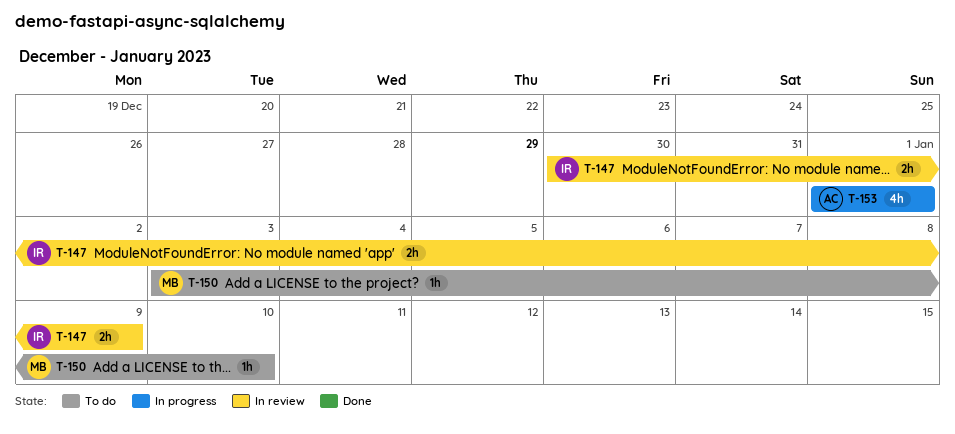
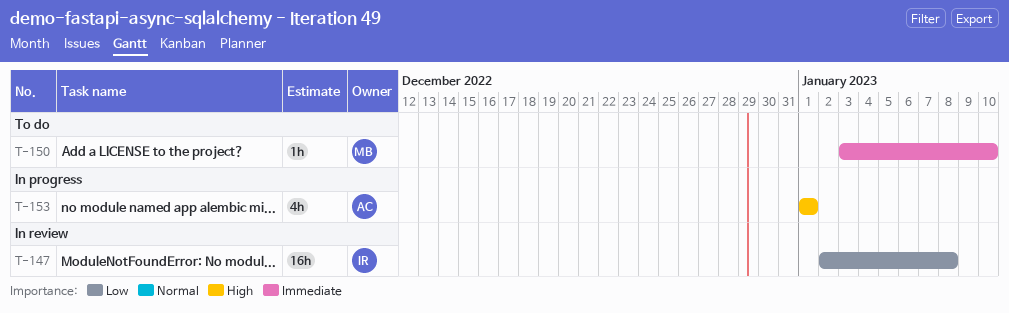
T-147, estimate: 2h -> 16h
T-147, start: Dec 30 -> Jan 2
T-147, due: Jan 9 -> Jan 8

